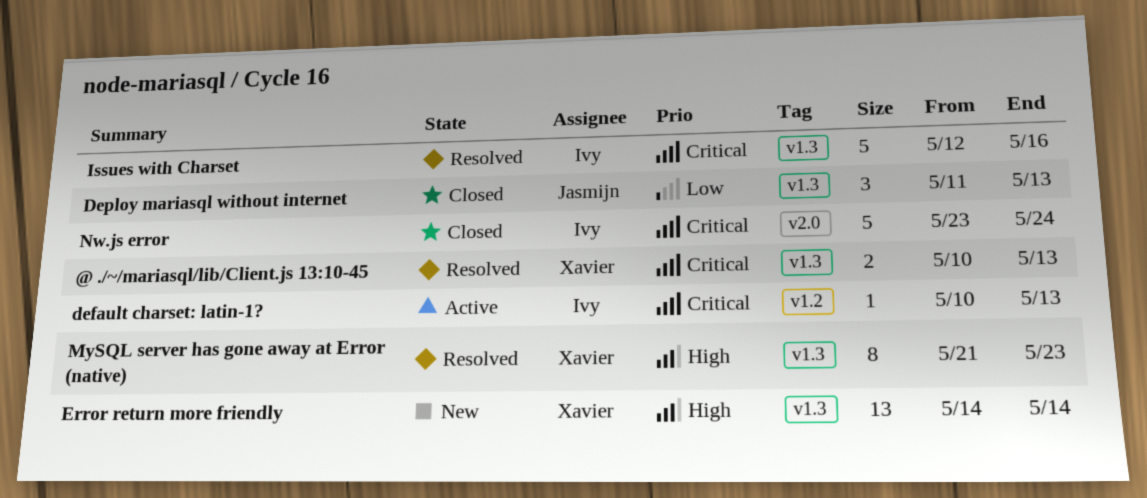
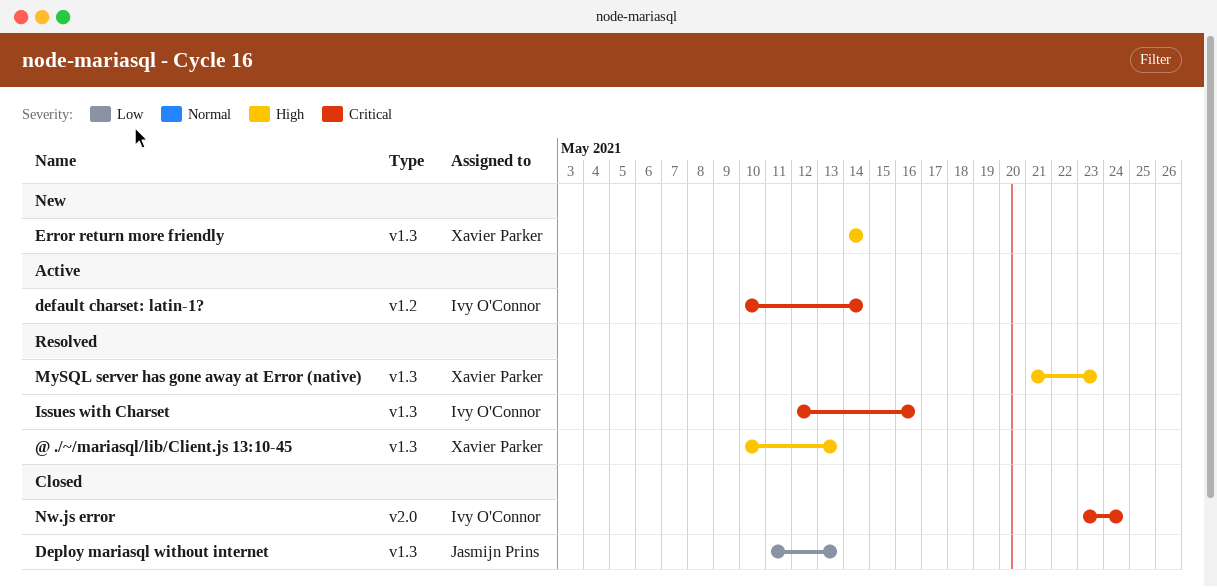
@ ./~/mariasql/lib/Client.js 13:10-45, priority: Critical -> High
default charset: latin-1?, due: May 13 -> May 14

